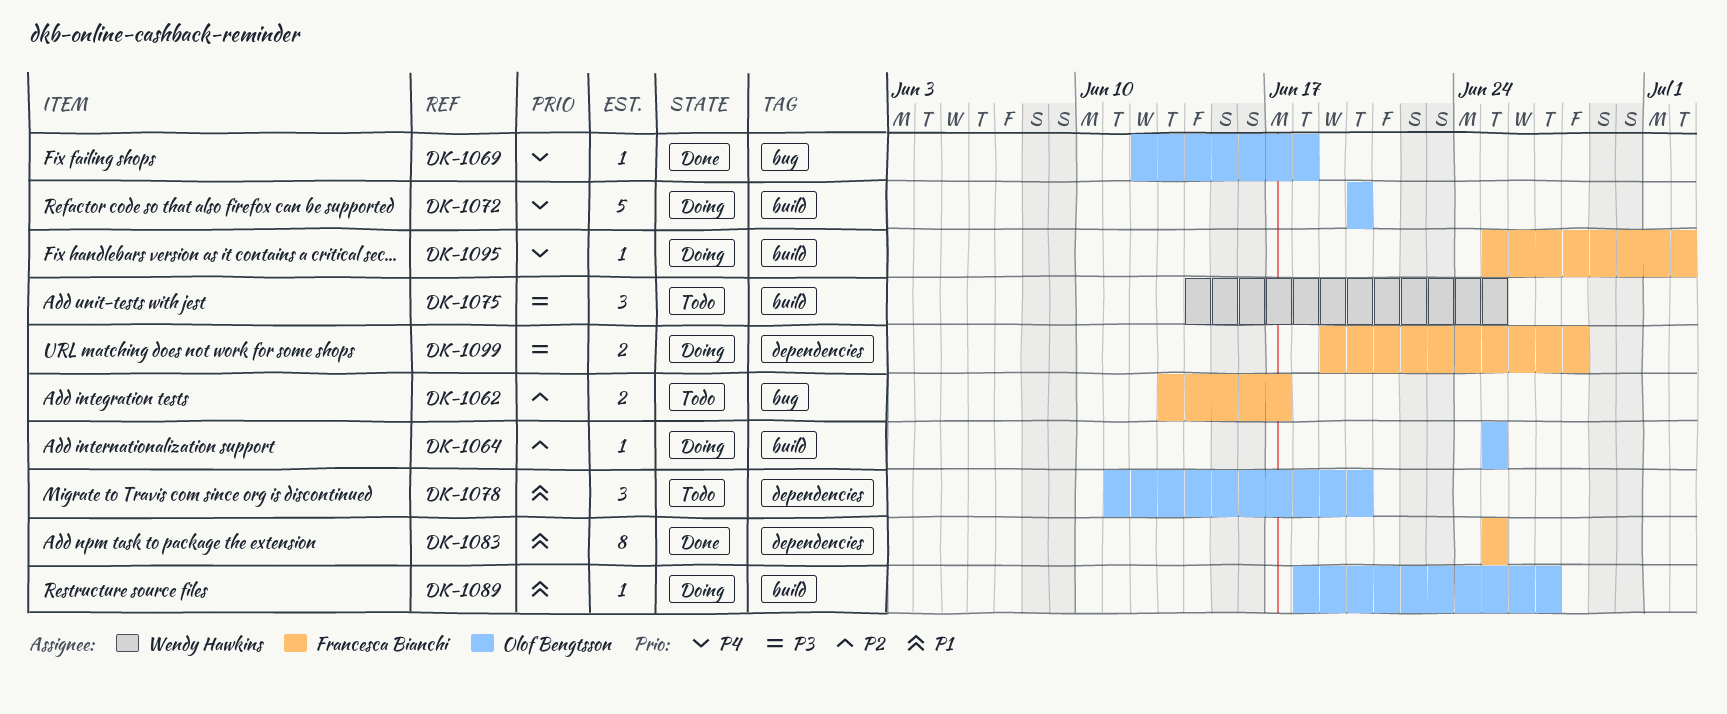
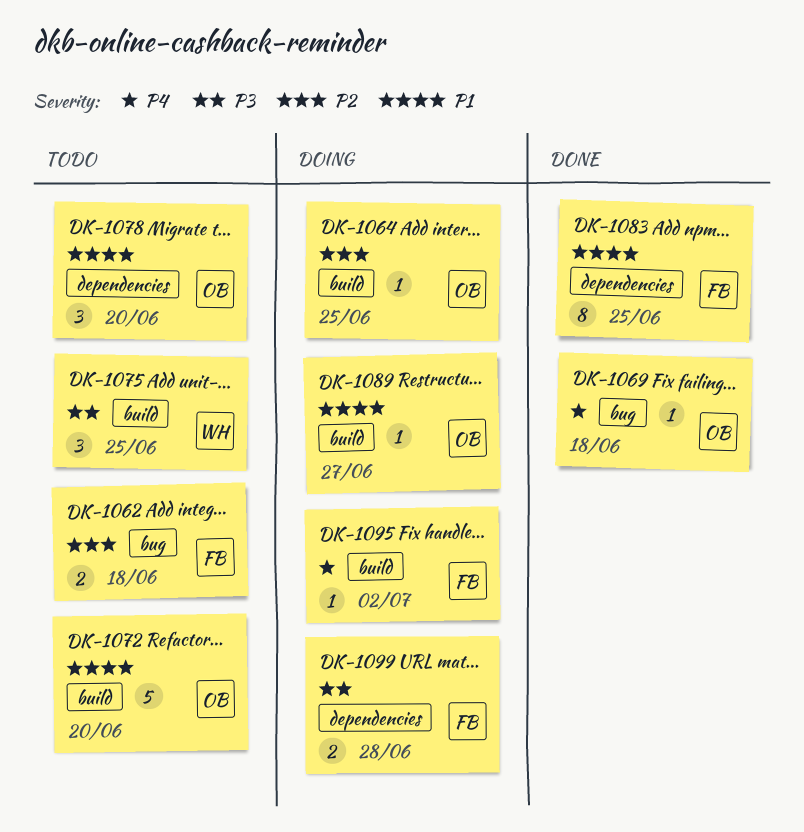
DK-1062, due: Jun 17 -> Jun 18
DK-1072, status: Doing -> Todo
DK-1072, priority: P4 -> P1

